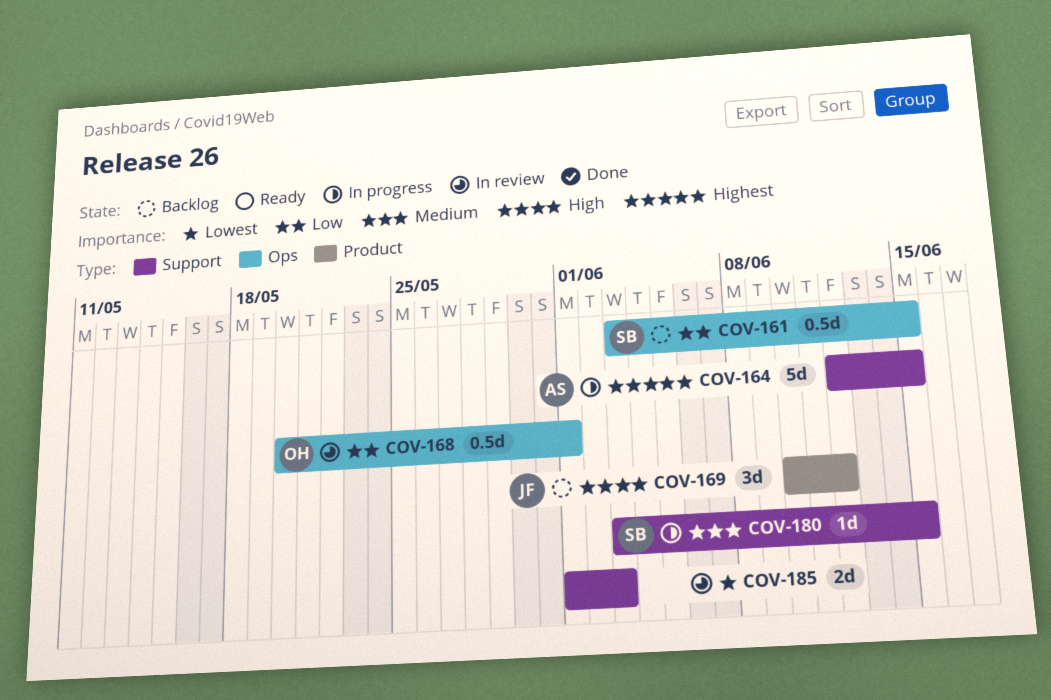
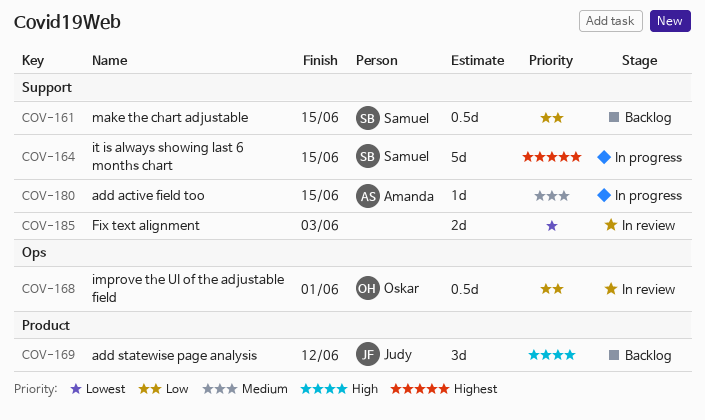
COV-161, label: Ops -> Support
COV-164, owner: Amanda -> Samuel
COV-180, owner: Samuel -> Amanda

